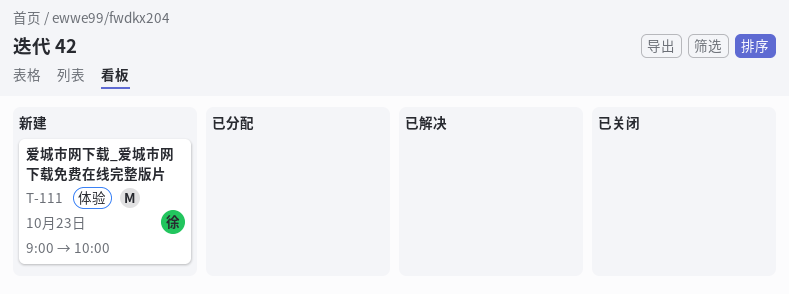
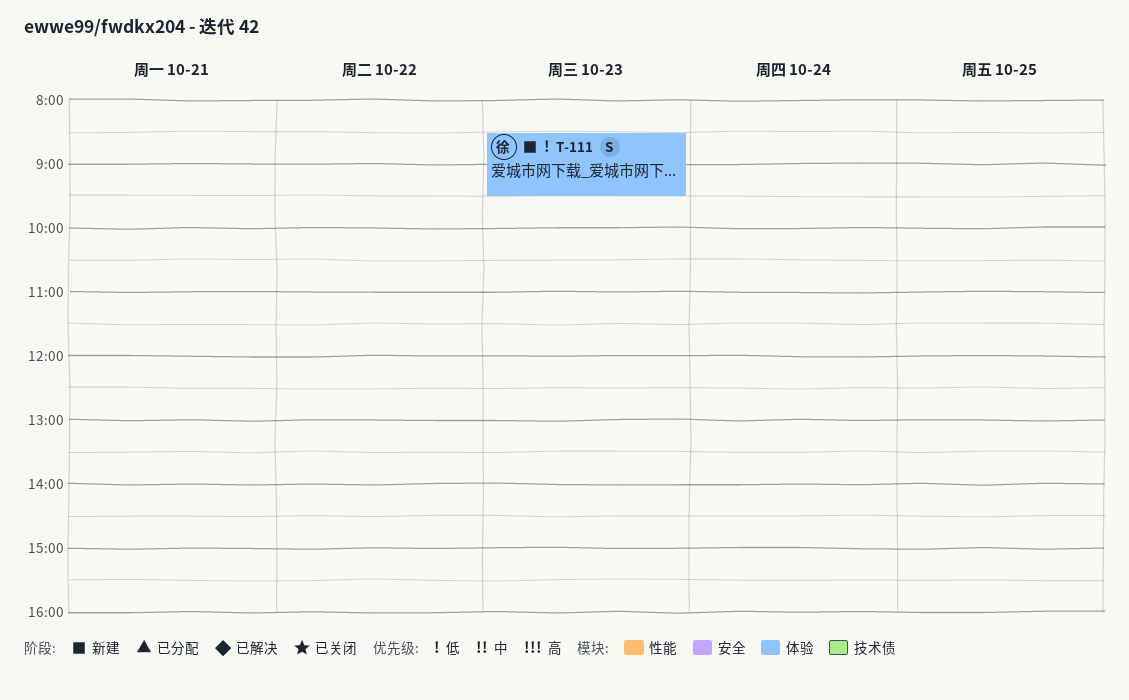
T-111, estimate: M -> S
T-111, begins: 09:00 -> 08:30
T-111, ends: 10:00 -> 09:30

